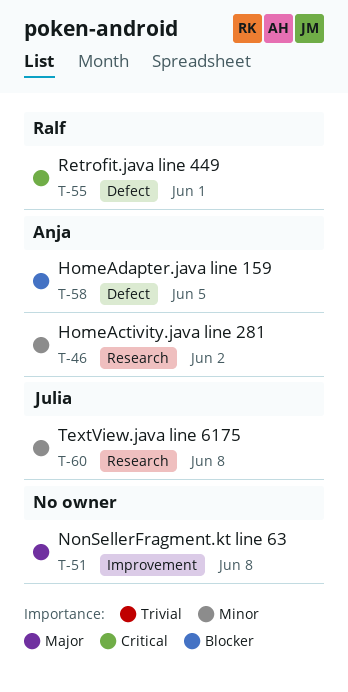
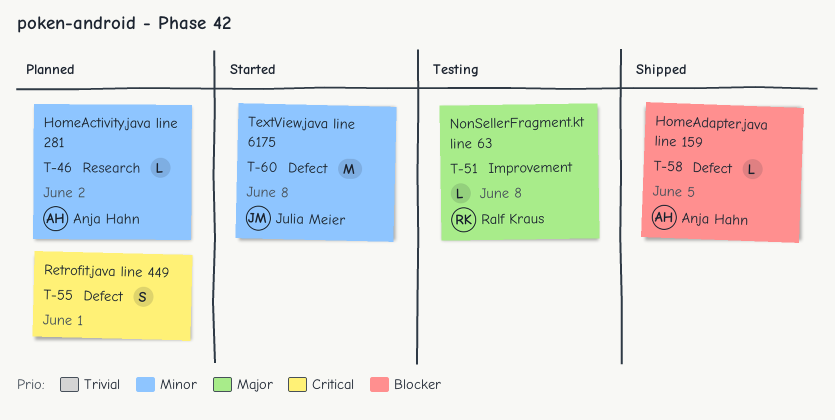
T-51, owner: none -> Ralf Kraus
T-55, owner: Ralf Kraus -> none
T-60, label: Research -> Defect

